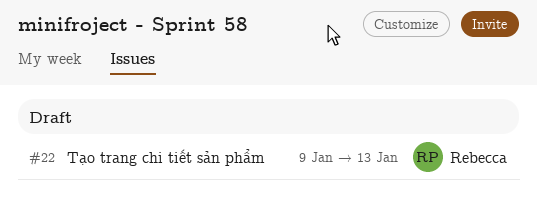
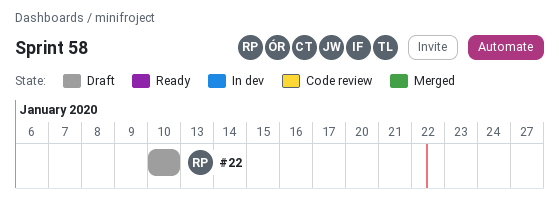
#22, start: Jan 9 -> Jan 10
#22, due: Jan 13 -> Jan 10

